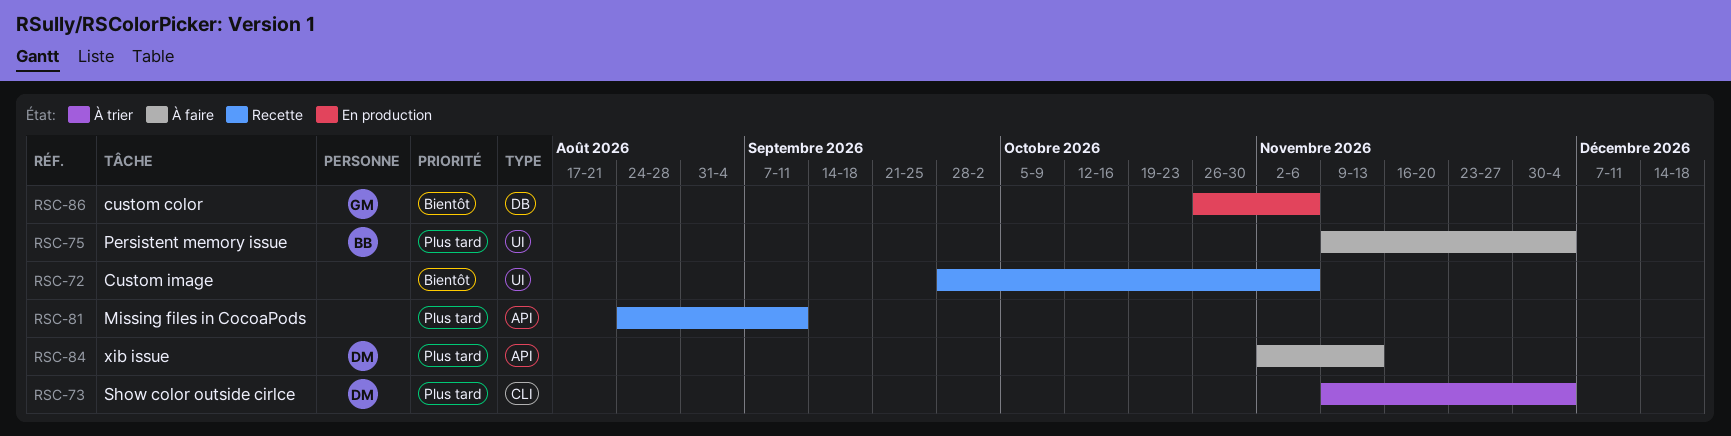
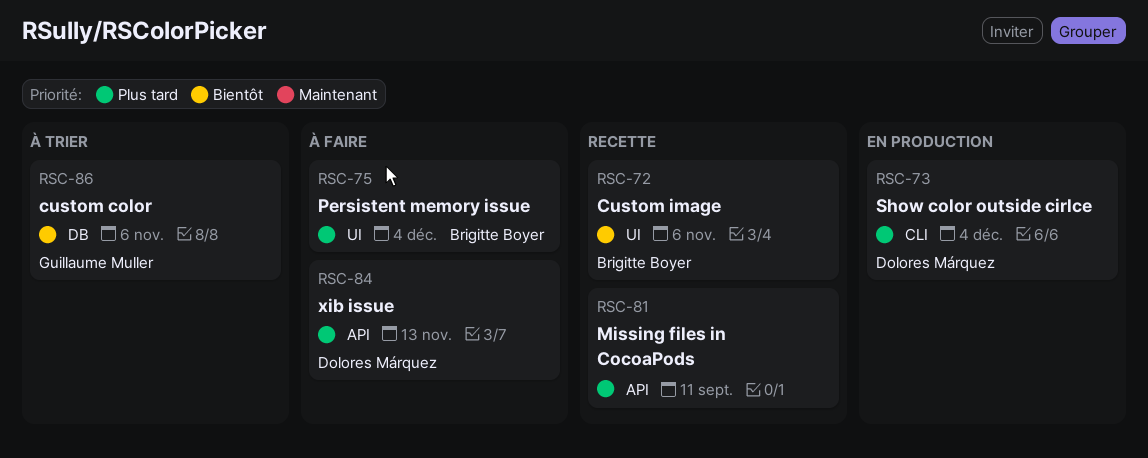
RSC-72, owner: none -> Brigitte Boyer
RSC-73, status: À trier -> En production
RSC-86, status: En production -> À trier

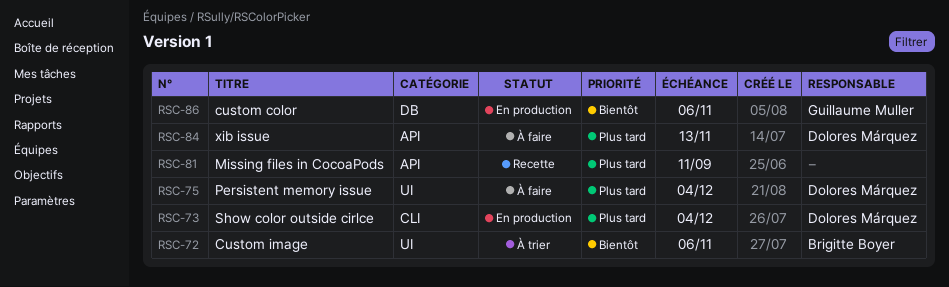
RSC-72, status: Recette -> À trier
RSC-75, owner: Brigitte Boyer -> Dolores Márquez
RSC-86, status: À trier -> En production

